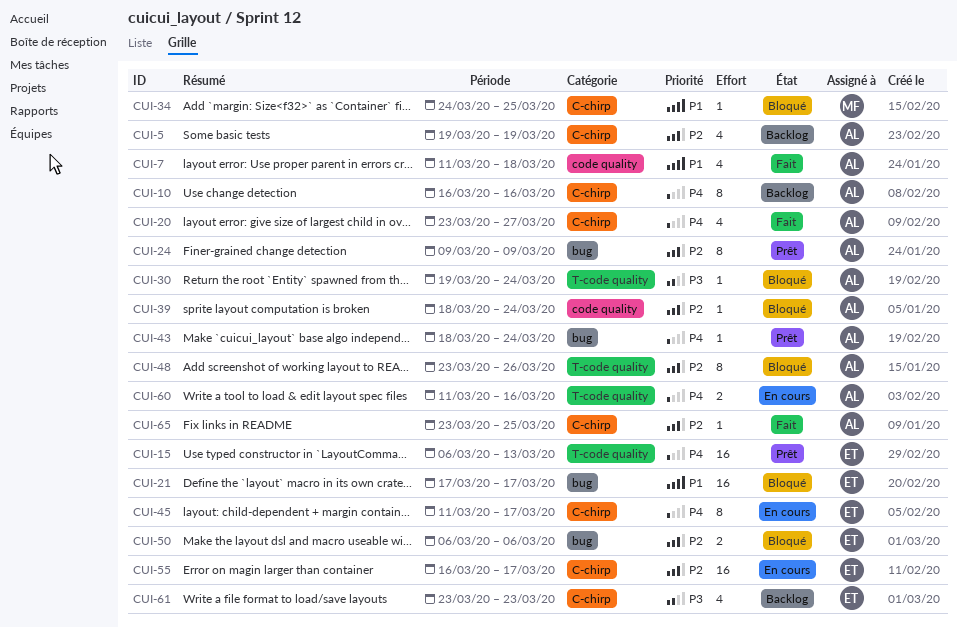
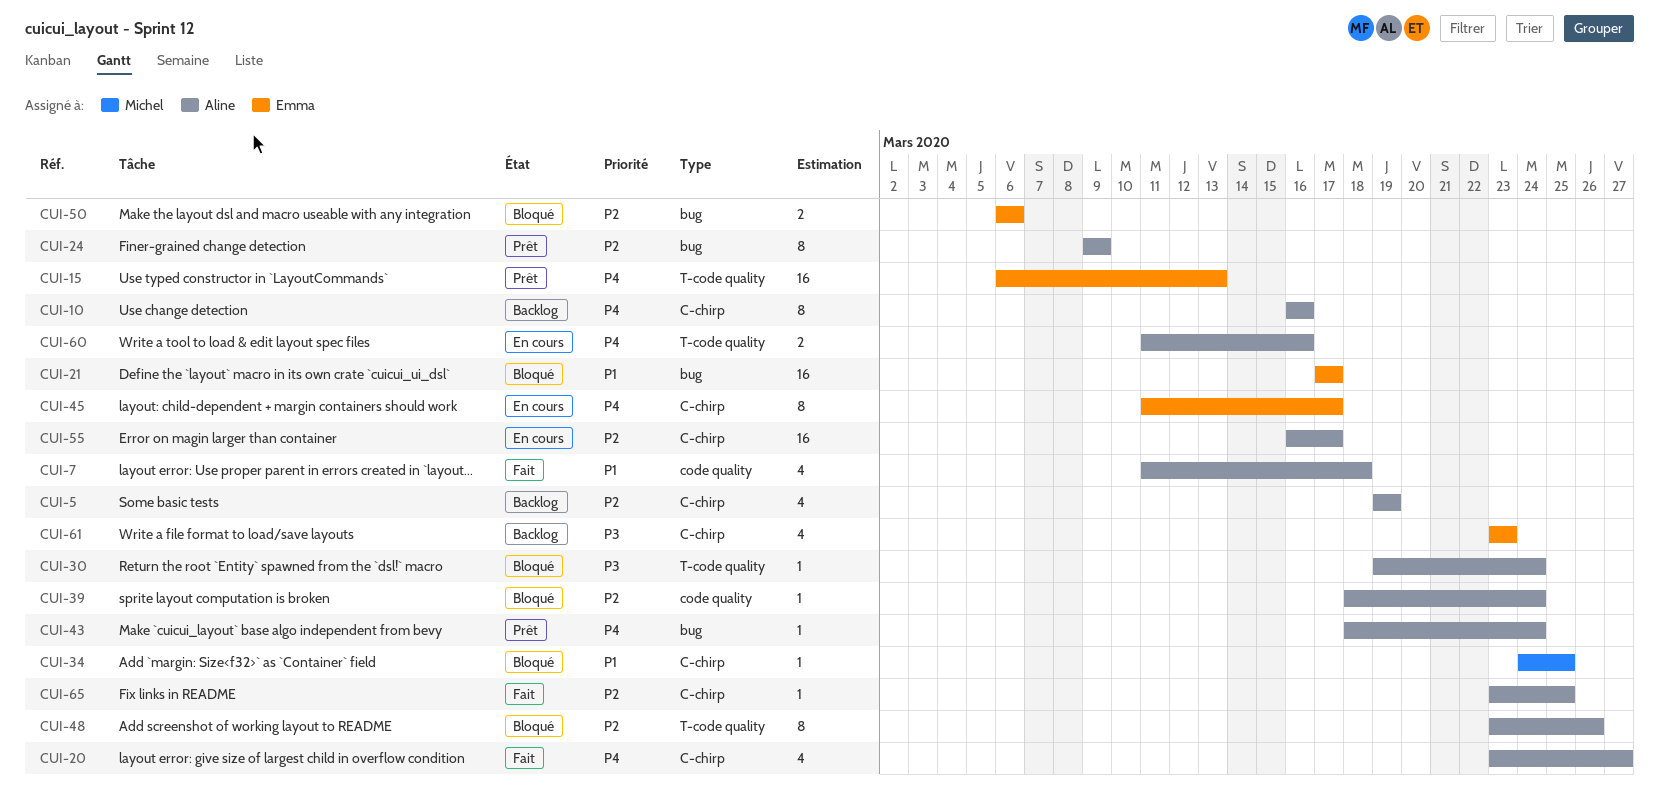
CUI-55, owner: Emma -> Aline

